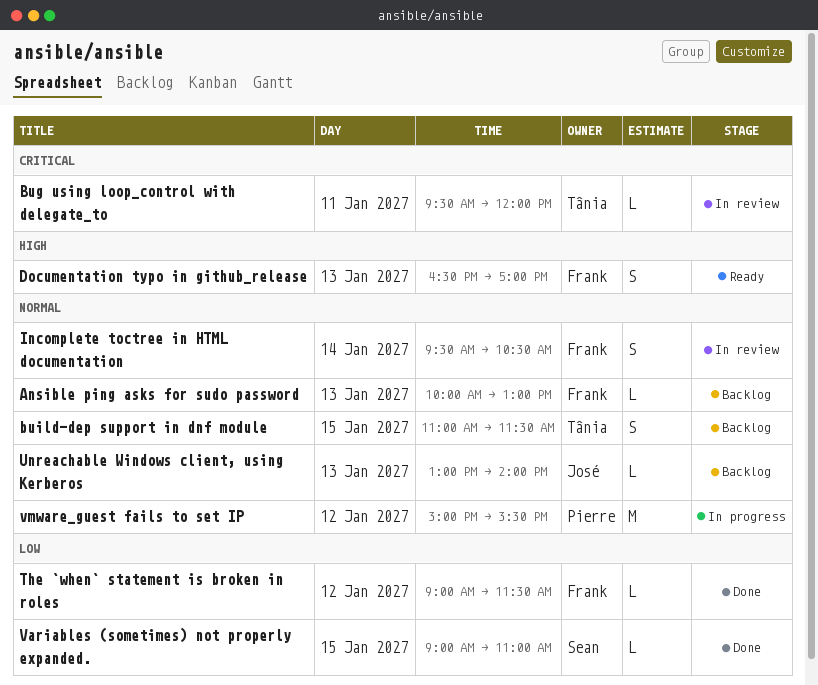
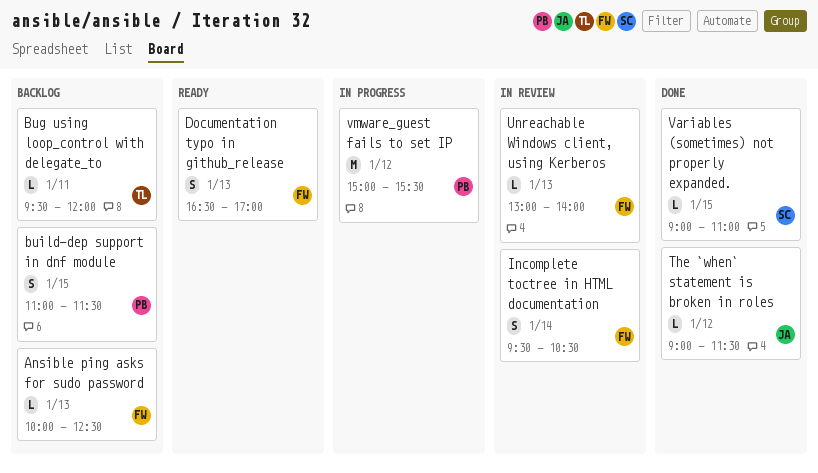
Ansible ping asks for sudo password, ends: 13:00 -> 12:30
Bug using loop_control with delegate_to, status: In review -> Backlog
build-dep support in dnf module, owner: Tânia -> Pierre
The `when` statement is broken in roles, owner: Frank -> José
Unreachable Windows client, using Kerberos, status: Backlog -> In review
Unreachable Windows client, using Kerberos, owner: José -> Frank

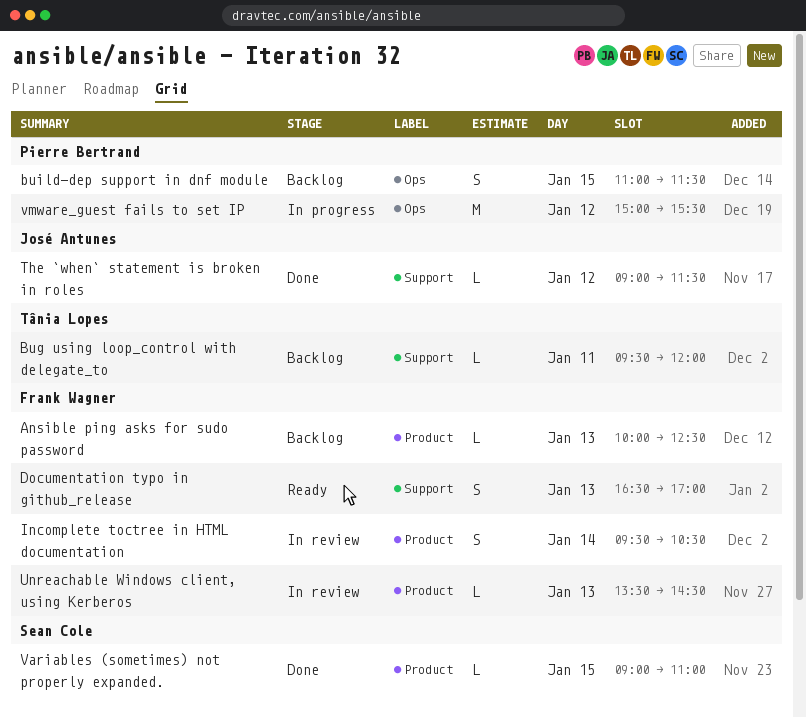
Unreachable Windows client, using Kerberos, begins: 13:00 -> 13:30
Unreachable Windows client, using Kerberos, ends: 14:00 -> 14:30

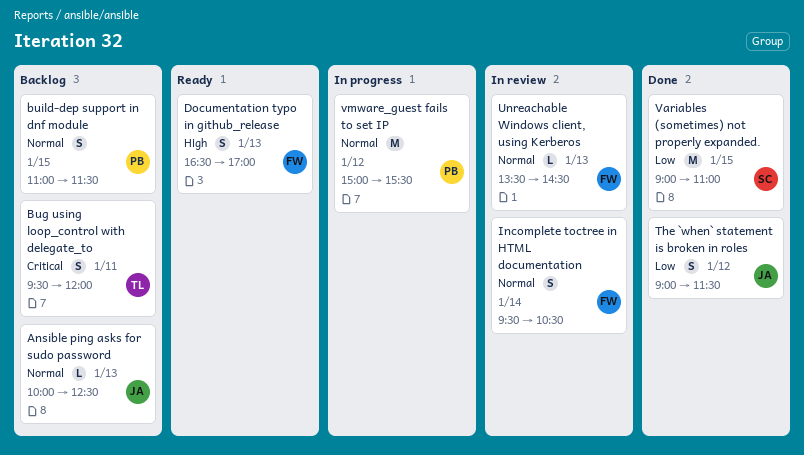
Ansible ping asks for sudo password, owner: Frank Wagner -> José Antunes
Bug using loop_control with delegate_to, estimate: L -> S
The `when` statement is broken in roles, estimate: L -> S
Variables (sometimes) not properly expanded., estimate: L -> M

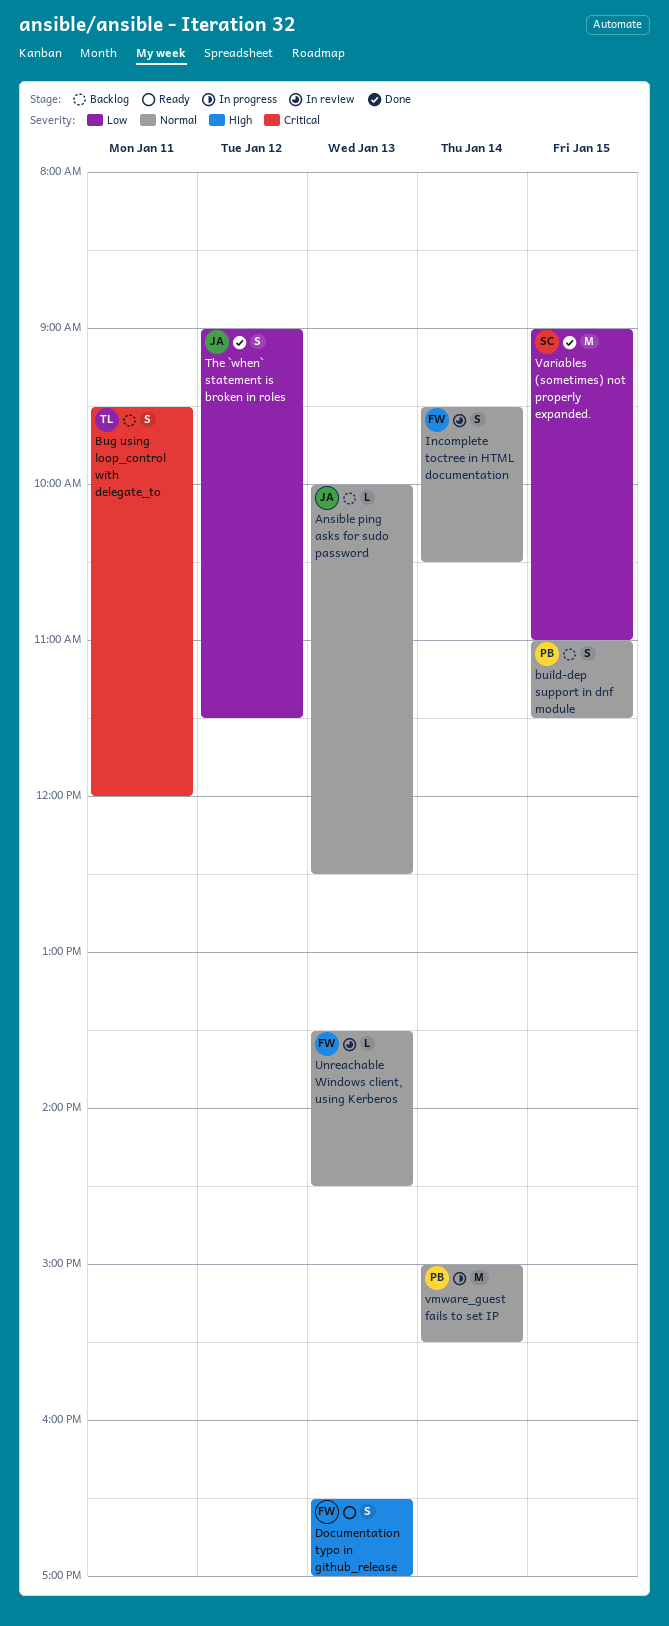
vmware_guest fails to set IP, day: Jan 12 -> Jan 14

